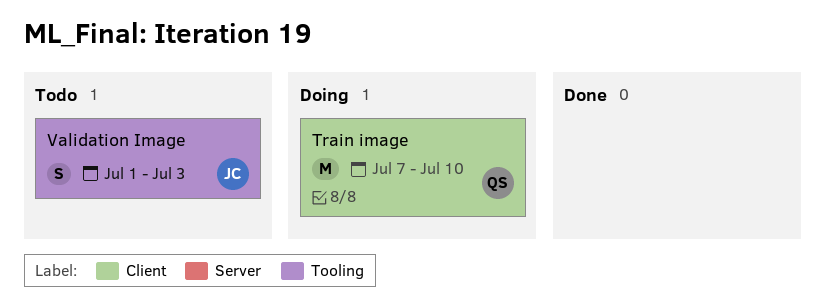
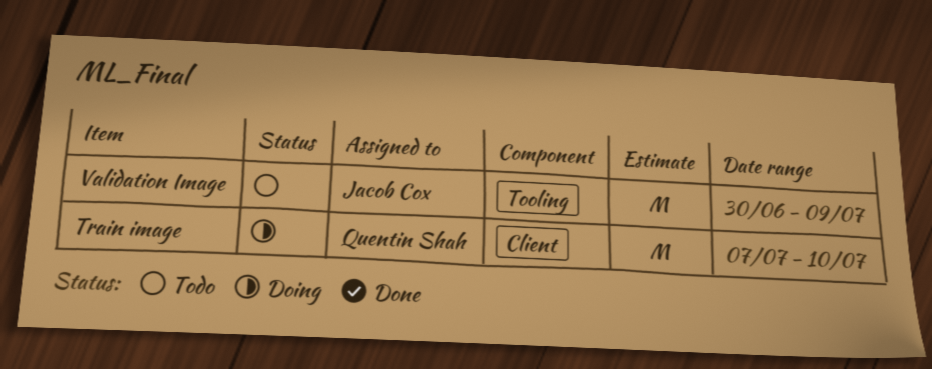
Validation Image, estimate: S -> M
Validation Image, start: Jul 1 -> Jun 30
Validation Image, due: Jul 3 -> Jul 9

